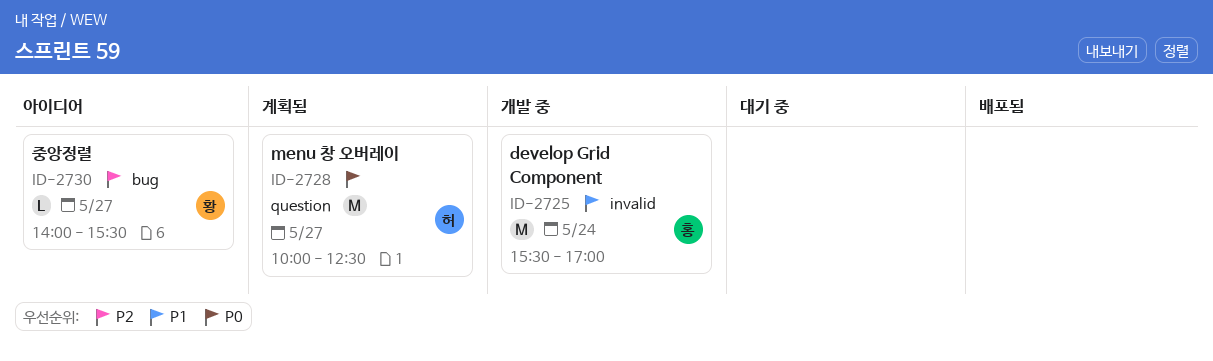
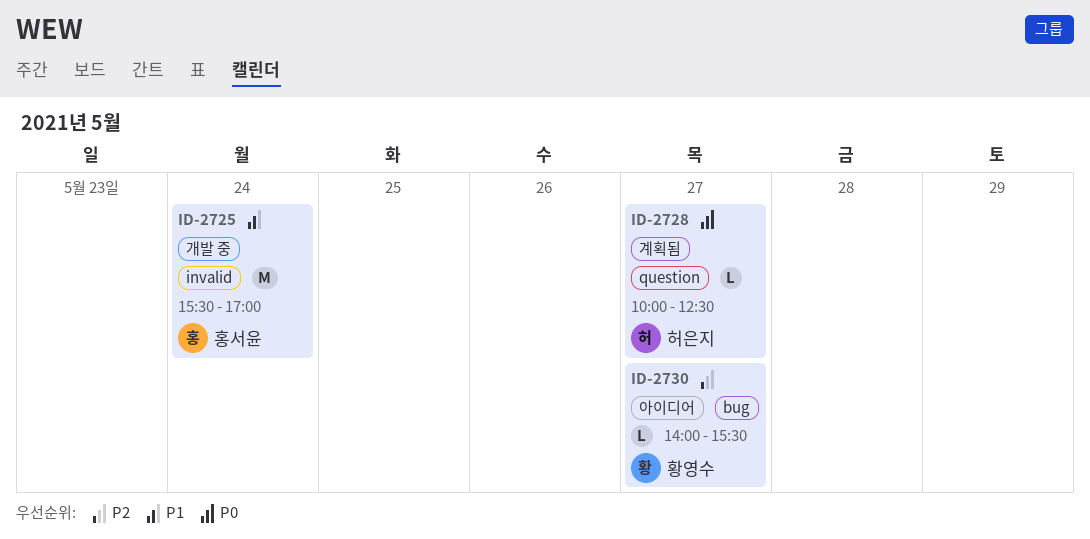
ID-2728, estimate: M -> L

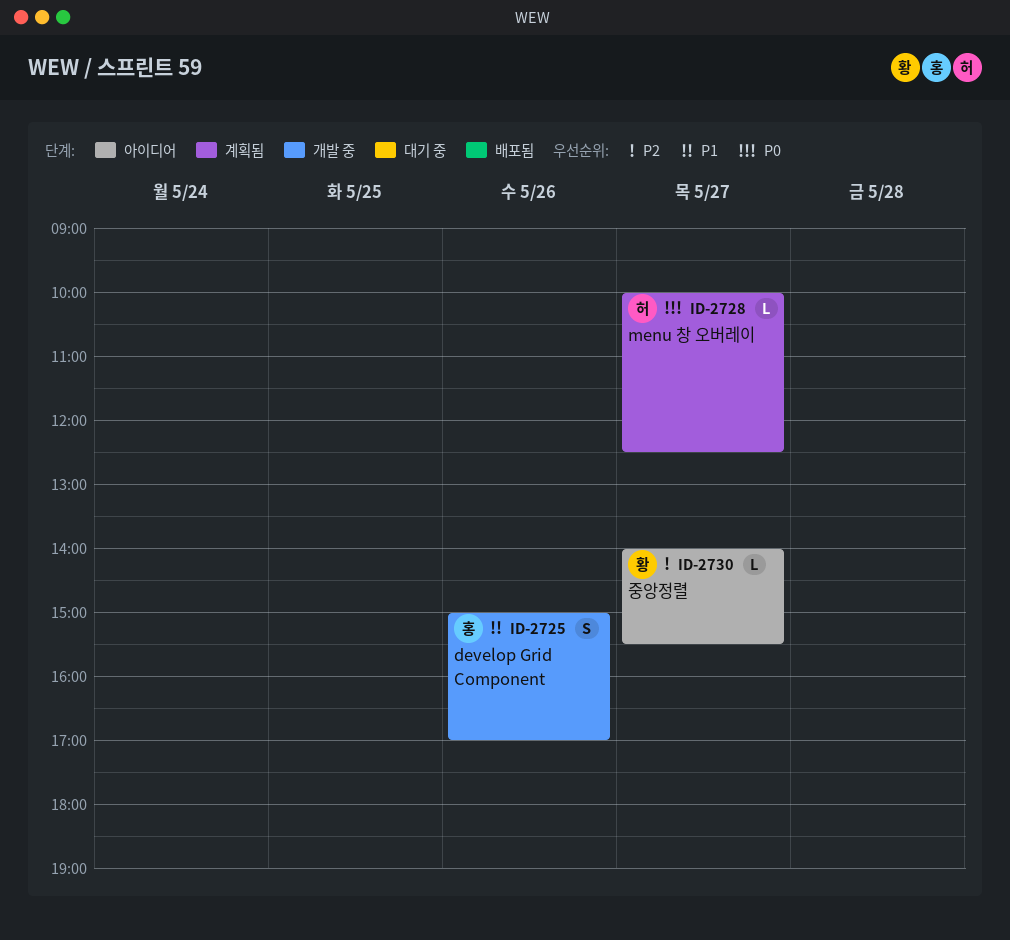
ID-2725, estimate: M -> S
ID-2725, day: May 24 -> May 26
ID-2725, begins: 15:30 -> 15:00

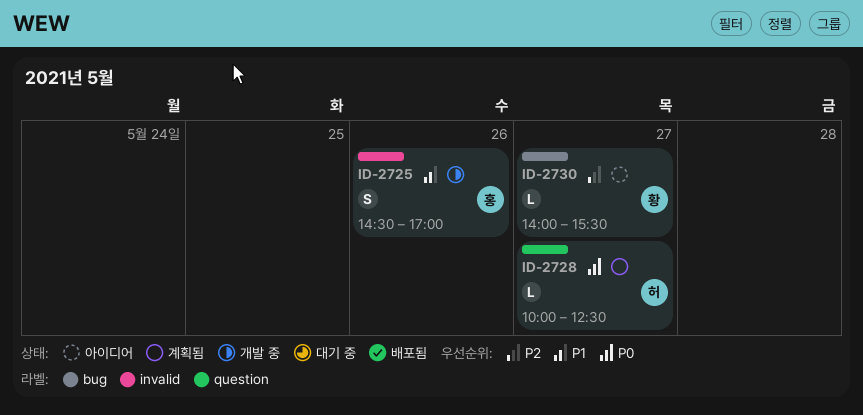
ID-2725, begins: 15:00 -> 14:30

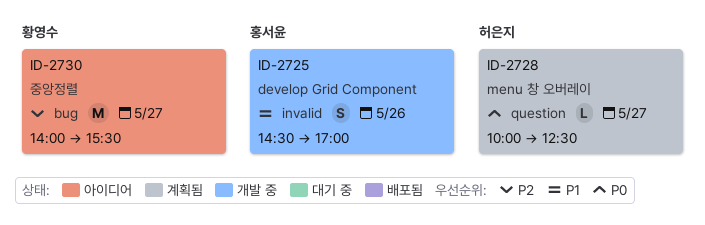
ID-2730, estimate: L -> M

